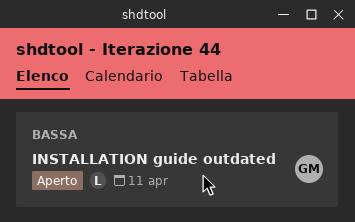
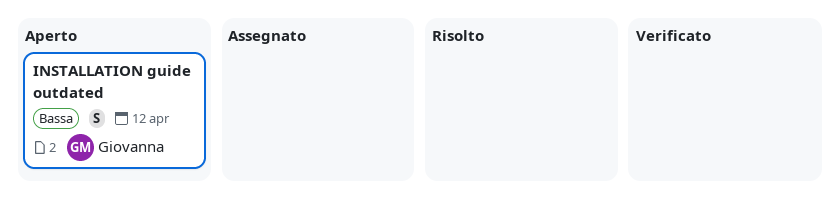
INSTALLATION guide outdated, estimate: L -> S
INSTALLATION guide outdated, due: Apr 11 -> Apr 12

